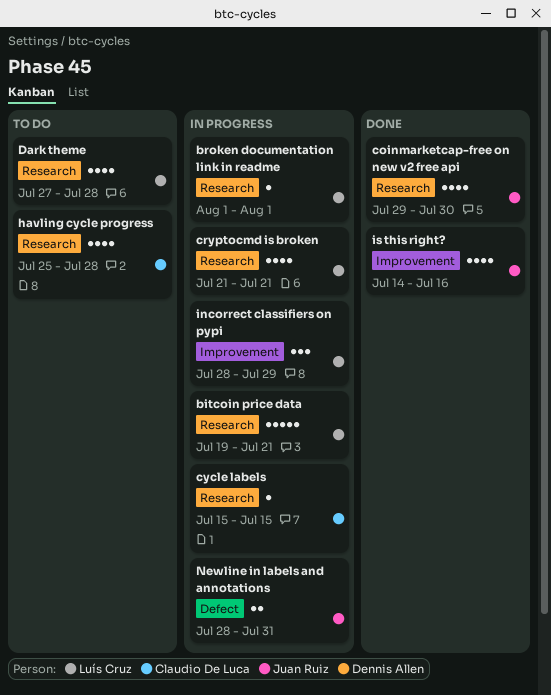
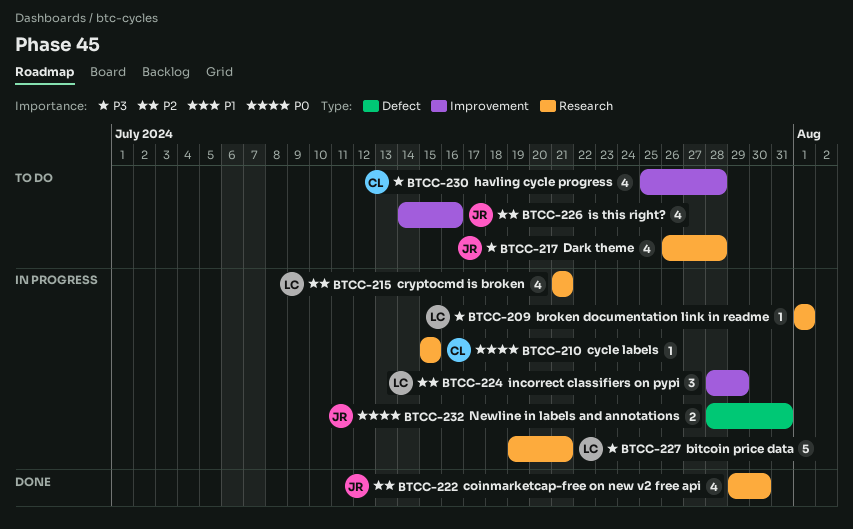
Dark theme, owner: Luís Cruz -> Juan Ruiz
Dark theme, start: Jul 27 -> Jul 26
havling cycle progress, label: Research -> Improvement
is this right?, status: Done -> To do

